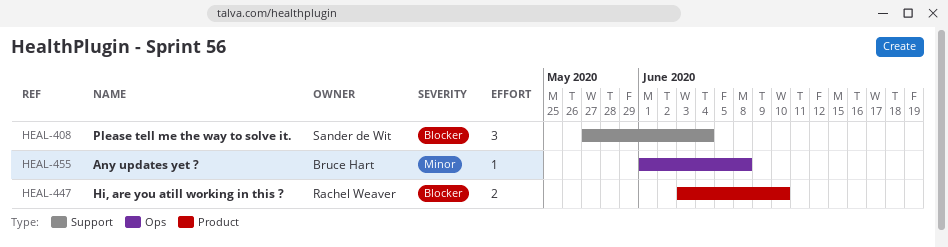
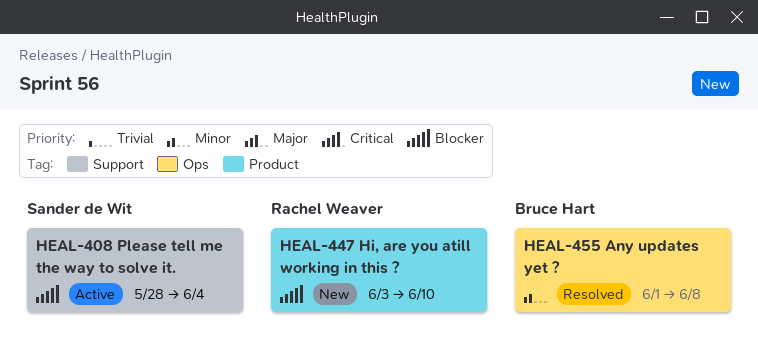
HEAL-408, start: May 27 -> May 28

